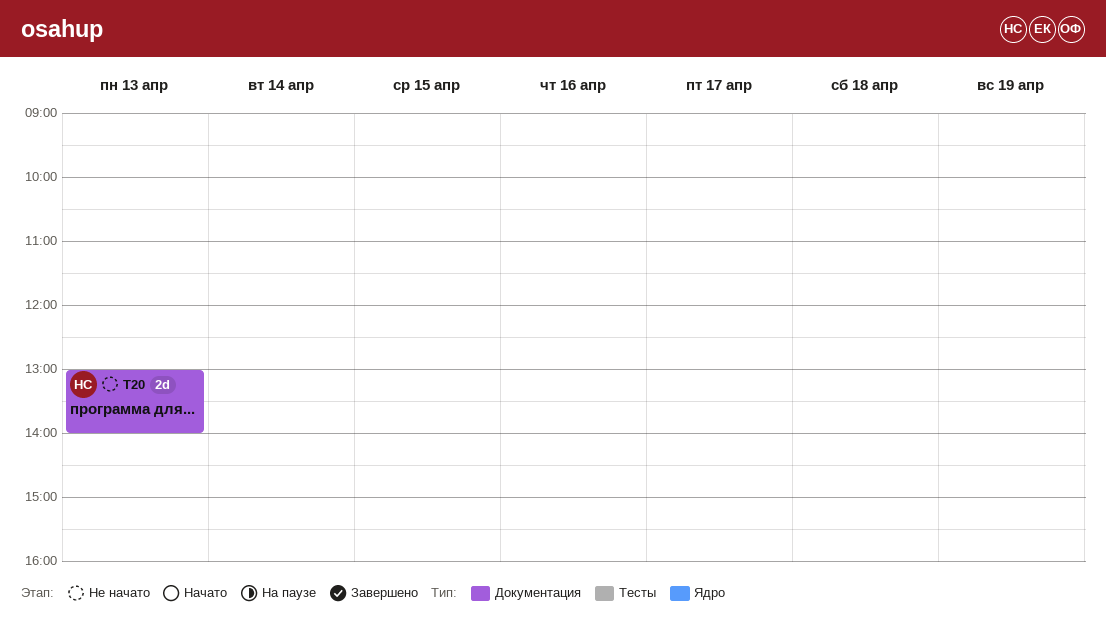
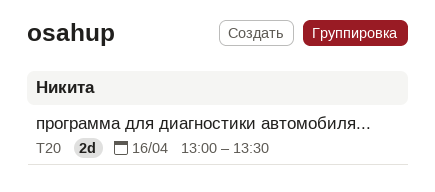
T20, day: Apr 13 -> Apr 16
T20, ends: 14:00 -> 13:30

